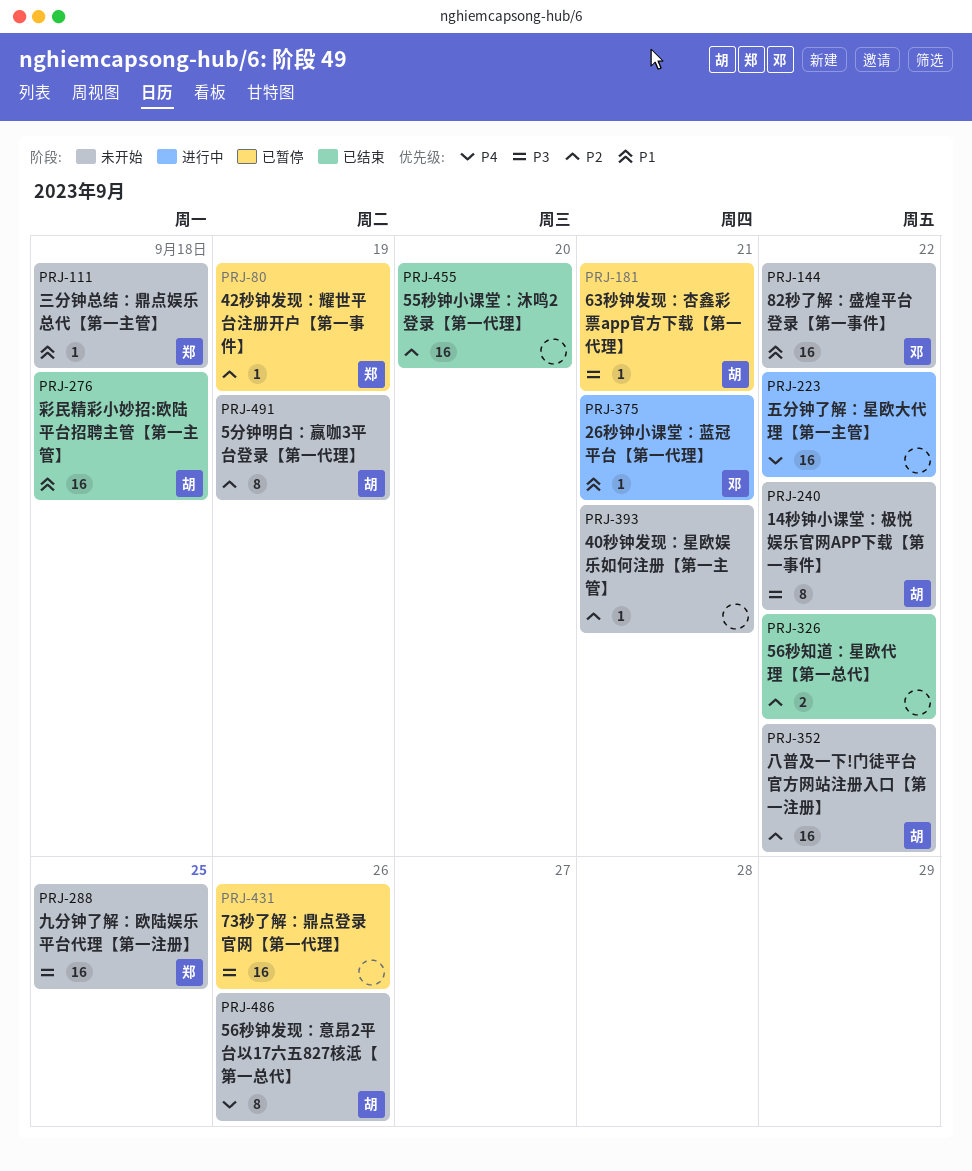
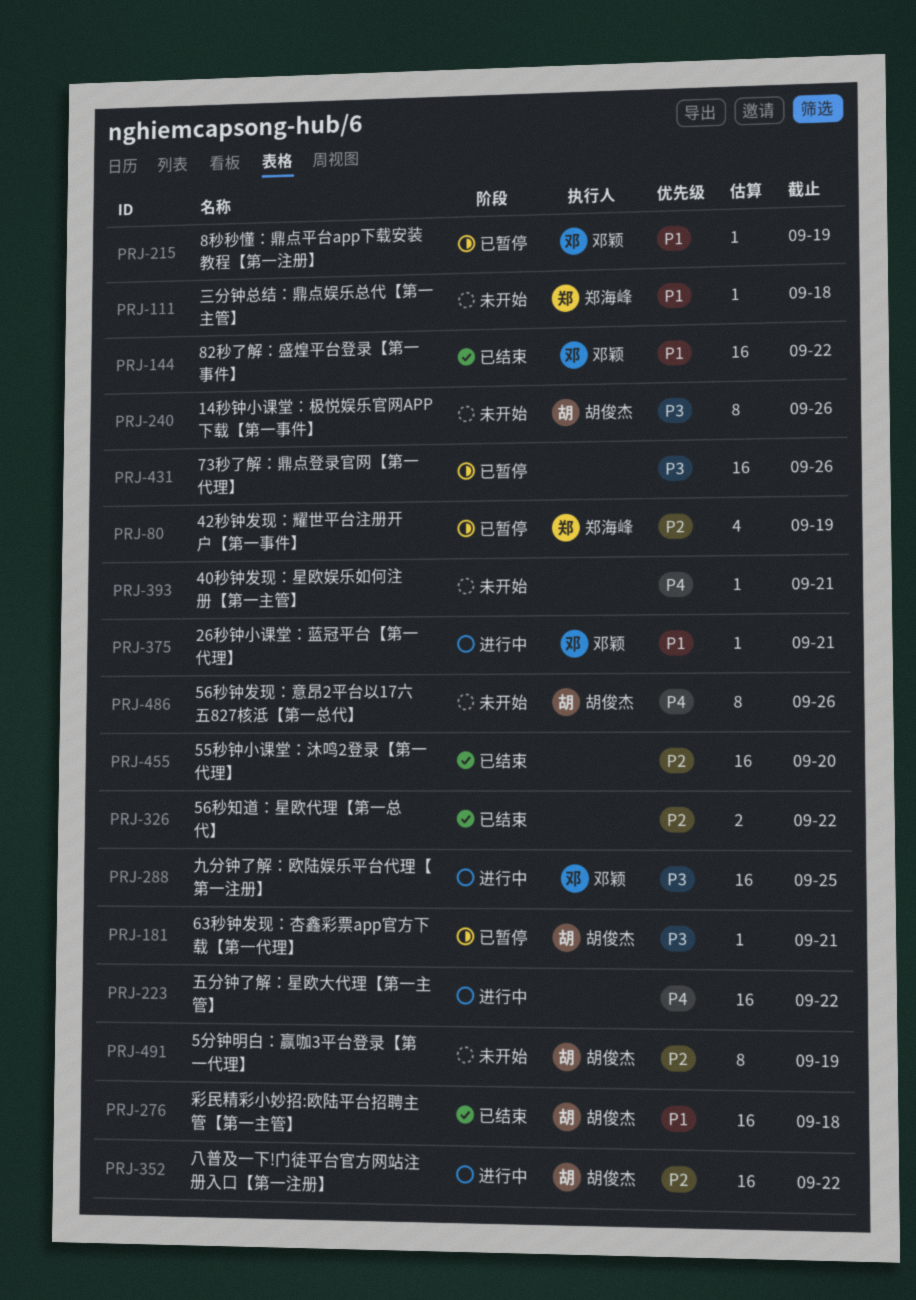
PRJ-80, estimate: 1 -> 4
PRJ-144, status: 未开始 -> 已结束
PRJ-215: none -> present
PRJ-240, due: Sep 22 -> Sep 26
PRJ-288, status: 未开始 -> 进行中
PRJ-288, owner: 郑海峰 -> 邓颖
PRJ-352, status: 未开始 -> 进行中
PRJ-393, priority: P2 -> P4

